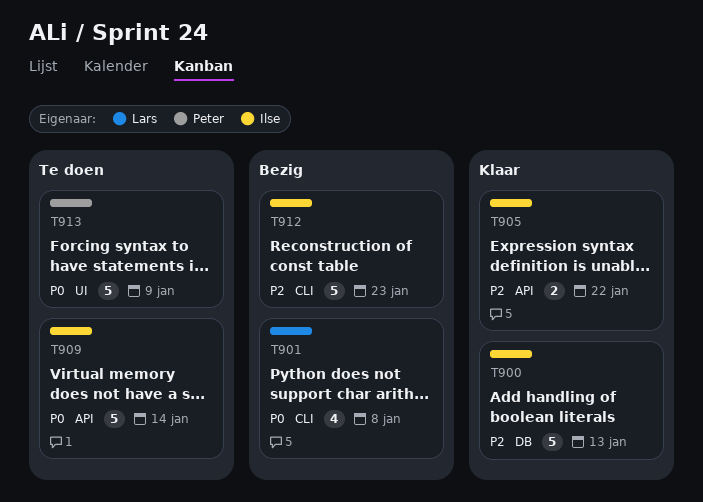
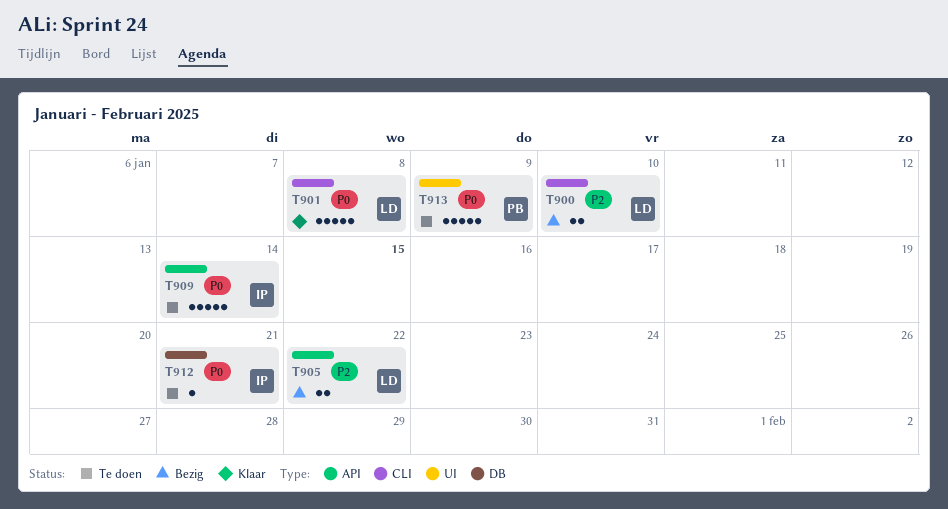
T900, status: Klaar -> Bezig
T900, owner: Ilse -> Lars
T900, label: DB -> CLI
T900, estimate: 5 -> 2
T900, due: Jan 13 -> Jan 10
T901, status: Bezig -> Klaar
T901, estimate: 4 -> 5
T905, status: Klaar -> Bezig
T905, owner: Ilse -> Lars
T912, status: Bezig -> Te doen
T912, priority: P2 -> P0
T912, label: CLI -> DB
T912, estimate: 5 -> 1
T912, due: Jan 23 -> Jan 21

